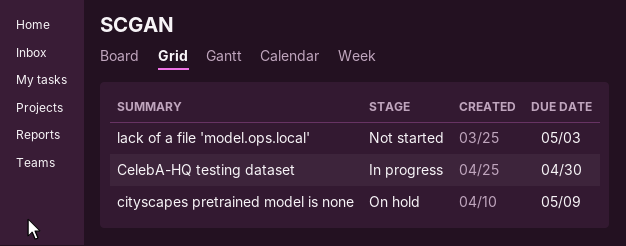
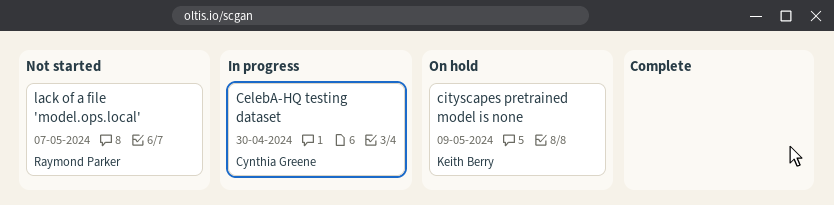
lack of a file 'model.ops.local', due: May 3 -> May 7

